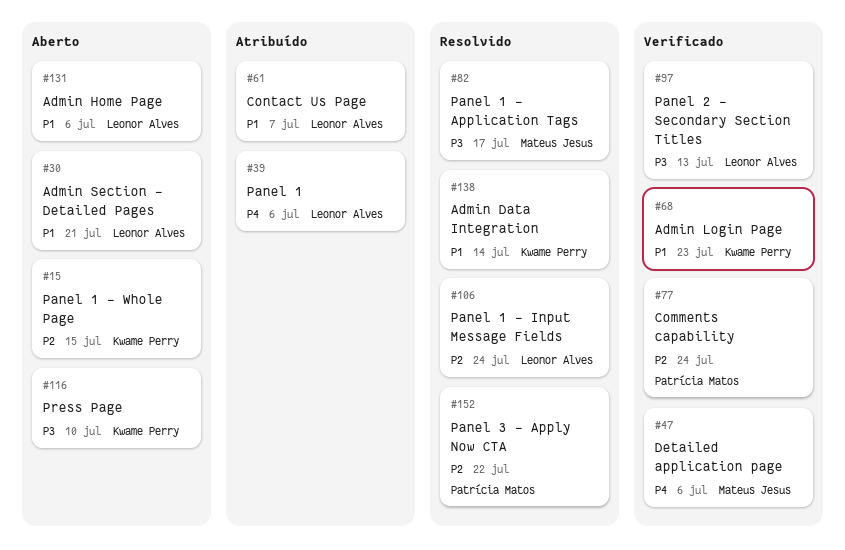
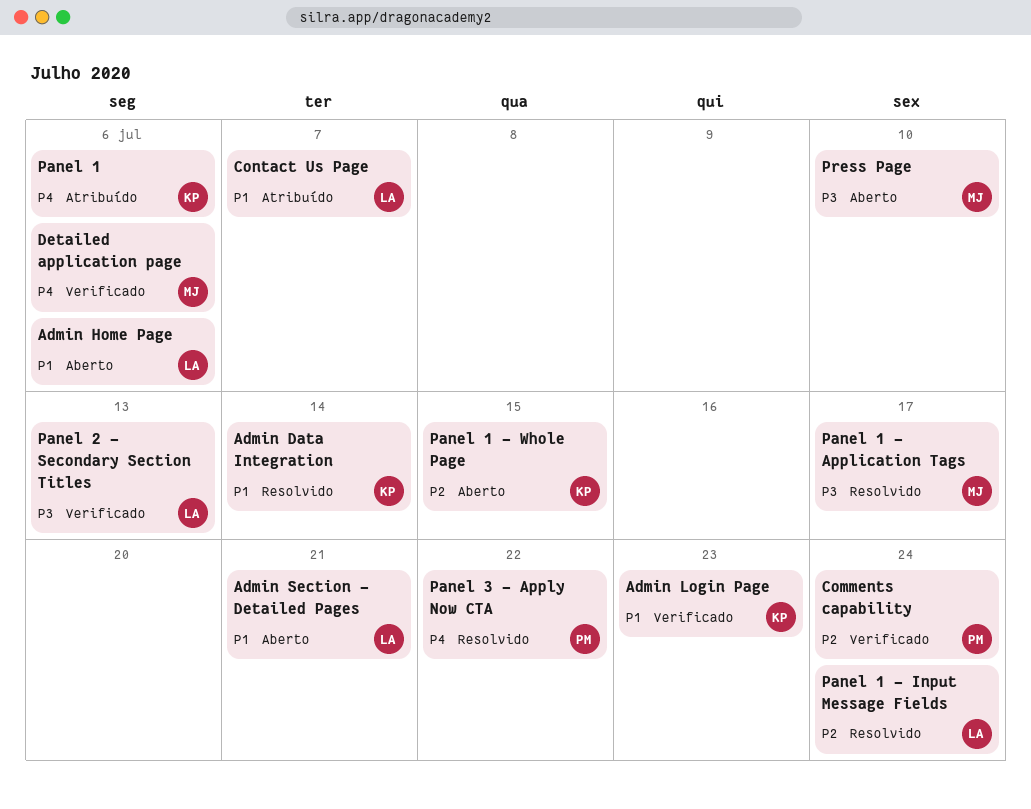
Panel 1, owner: Leonor Alves -> Kwame Perry
Panel 3 - Apply Now CTA, priority: P2 -> P4
Press Page, owner: Kwame Perry -> Mateus Jesus

